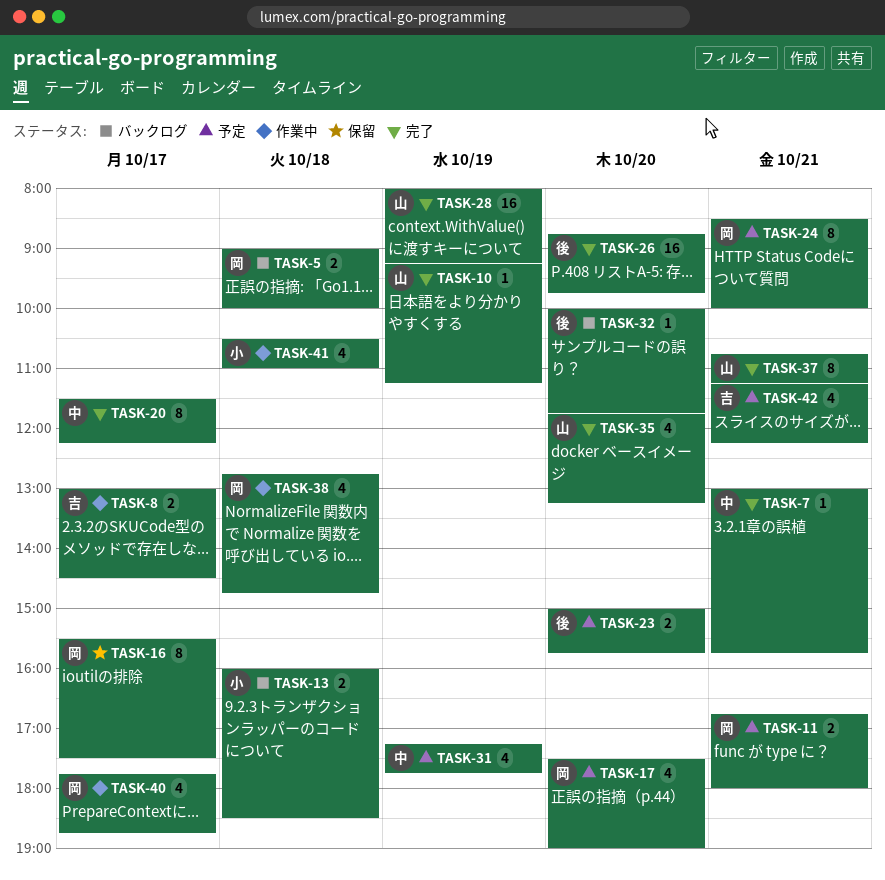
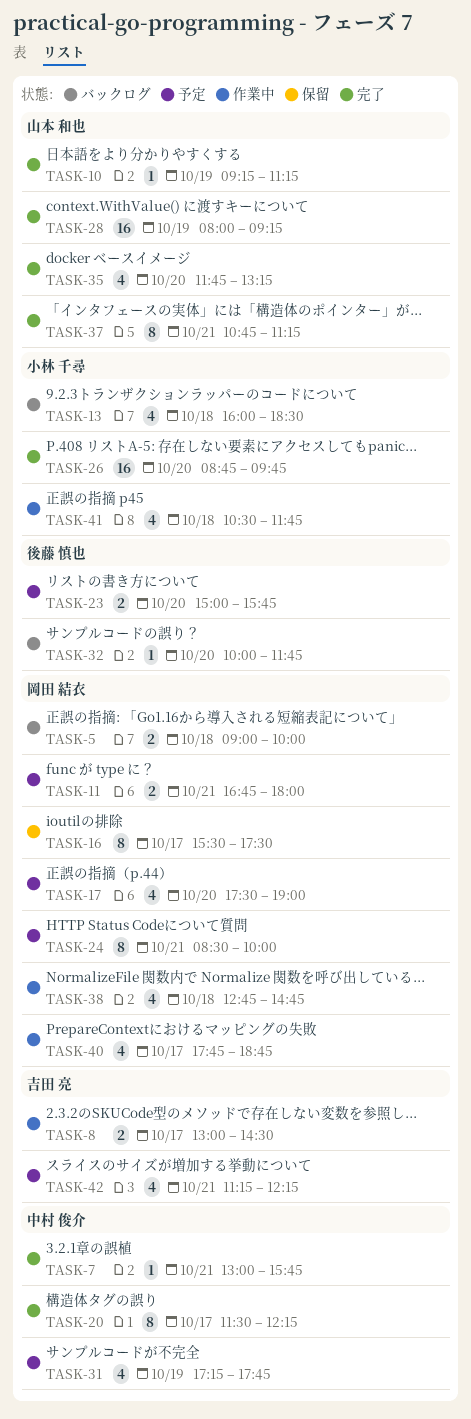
TASK-13, estimate: 2 -> 4
TASK-26, owner: 後藤 慎也 -> 小林 千尋
TASK-41, ends: 11:00 -> 11:45

